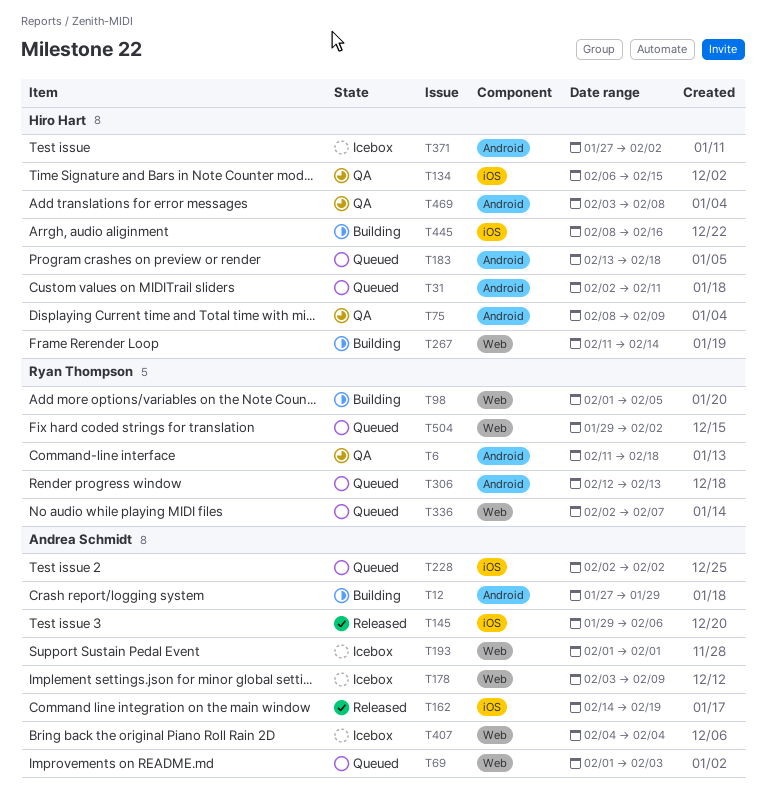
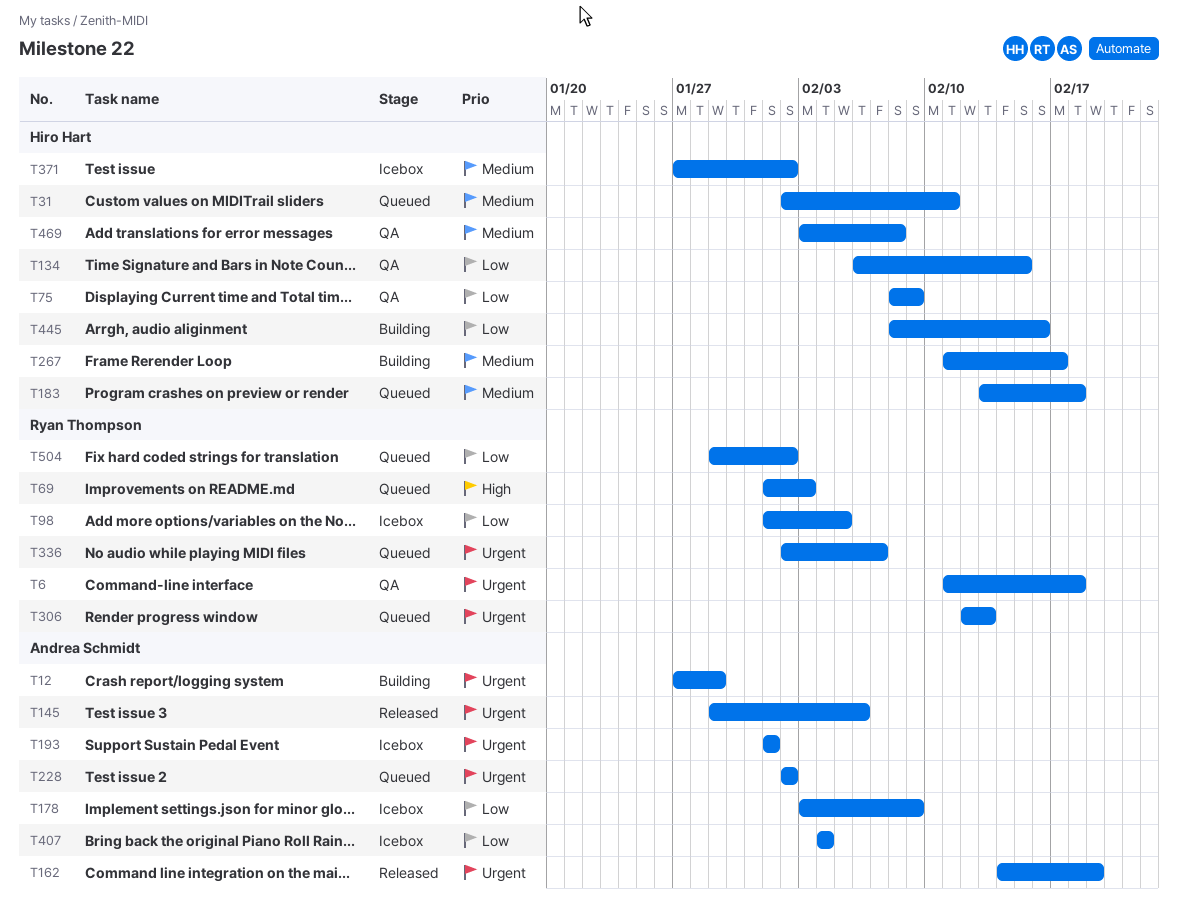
T69, owner: Andrea Schmidt -> Ryan Thompson
T98, status: Building -> Icebox
T267, due: Feb 14 -> Feb 17

